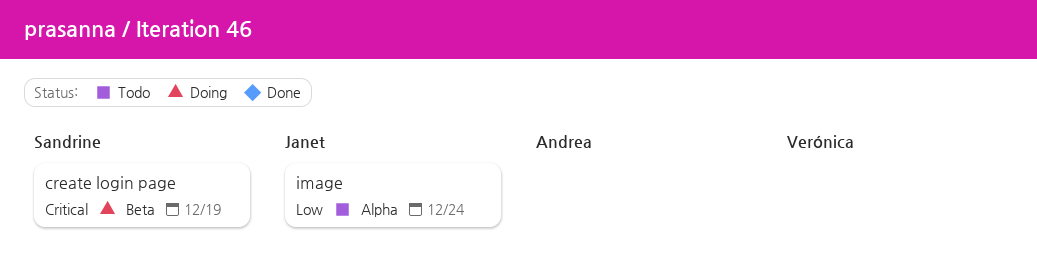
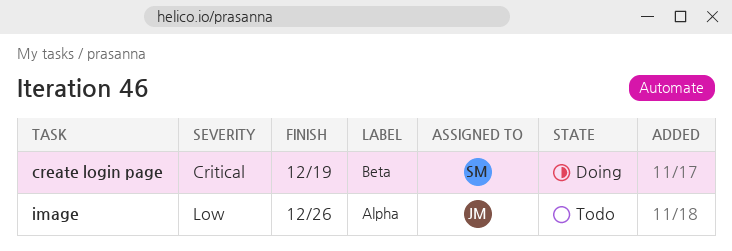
image, due: Dec 24 -> Dec 26

